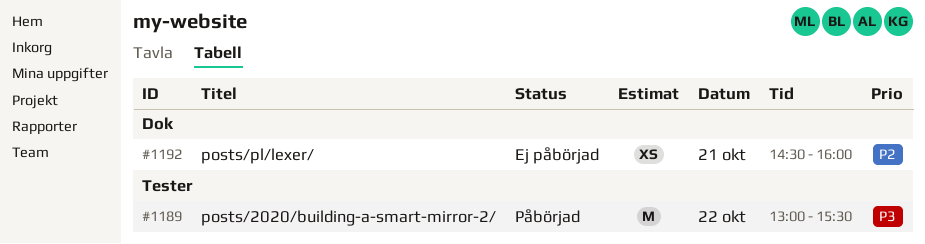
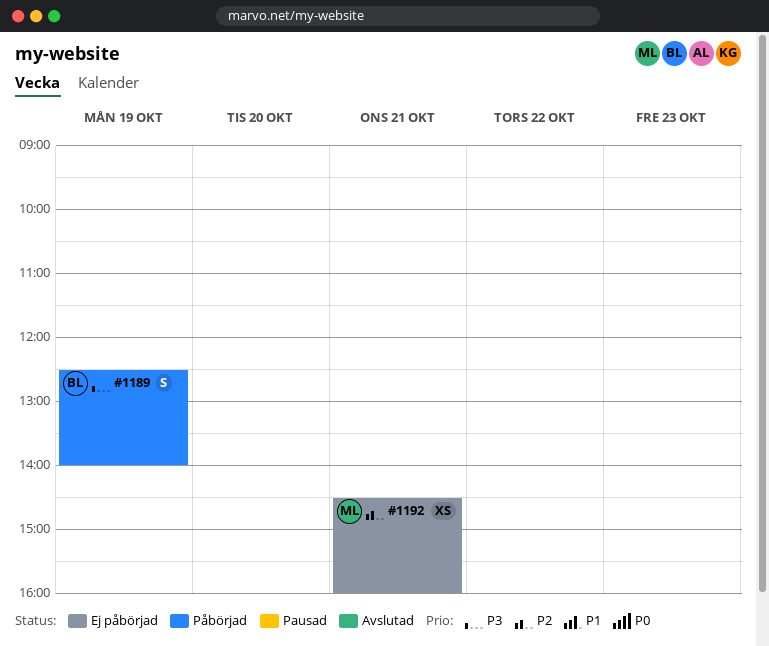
#1189, estimate: M -> S
#1189, day: Oct 22 -> Oct 19
#1189, begins: 13:00 -> 12:30
#1189, ends: 15:30 -> 14:00

